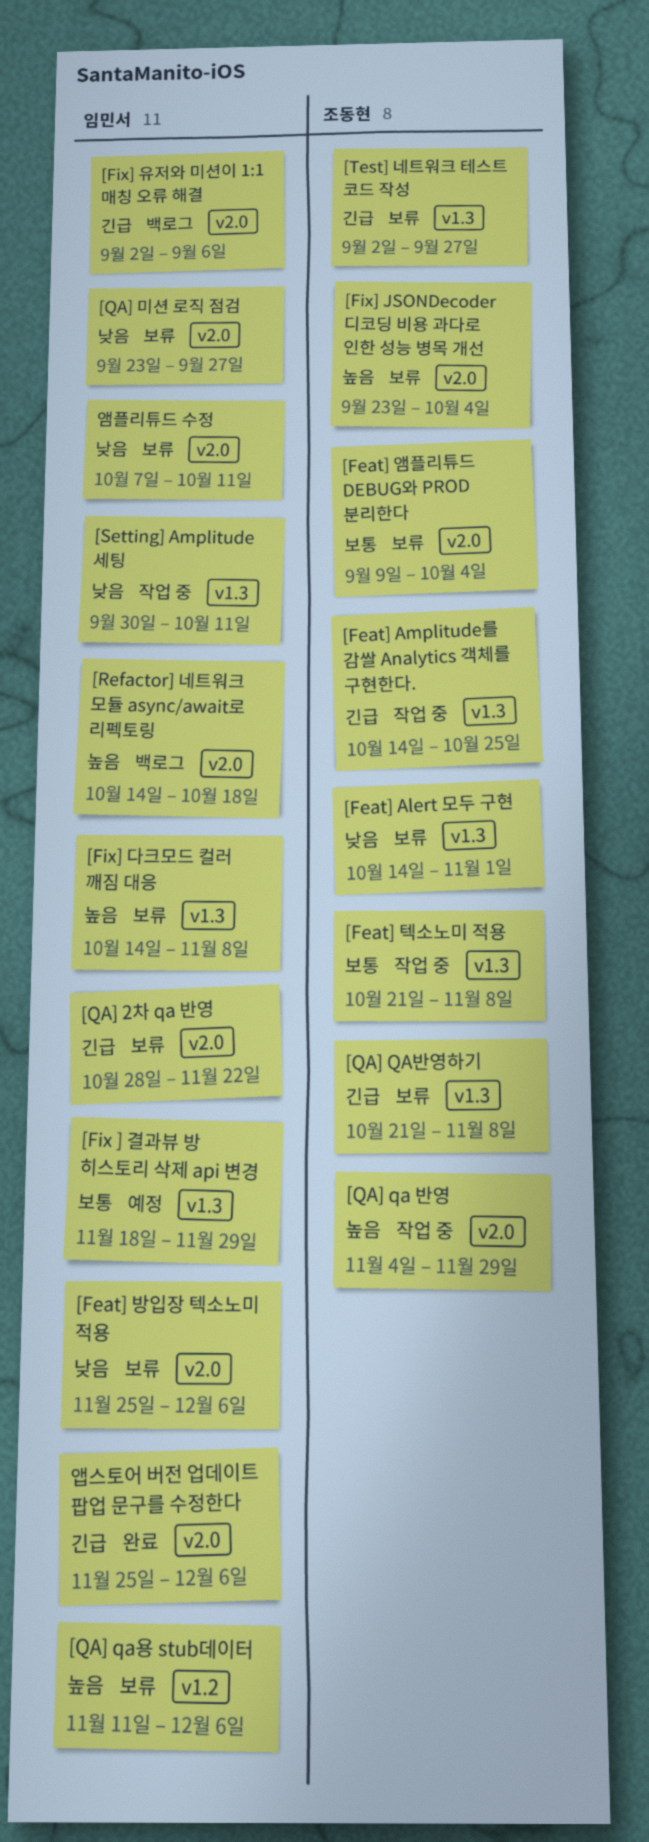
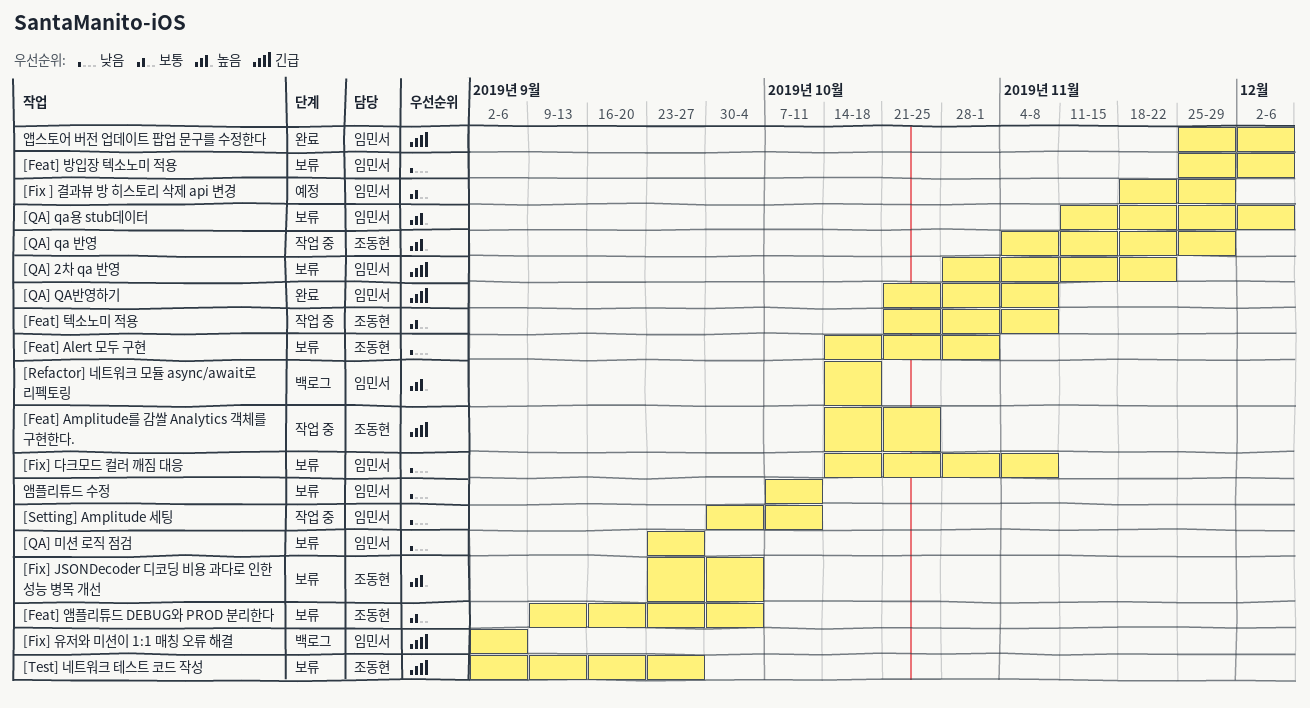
[Fix] 다크모드 컬러 깨짐 대응, priority: 높음 -> 낮음
[QA] QA반영하기, status: 보류 -> 완료
[QA] QA반영하기, owner: 조동현 -> 임민서

